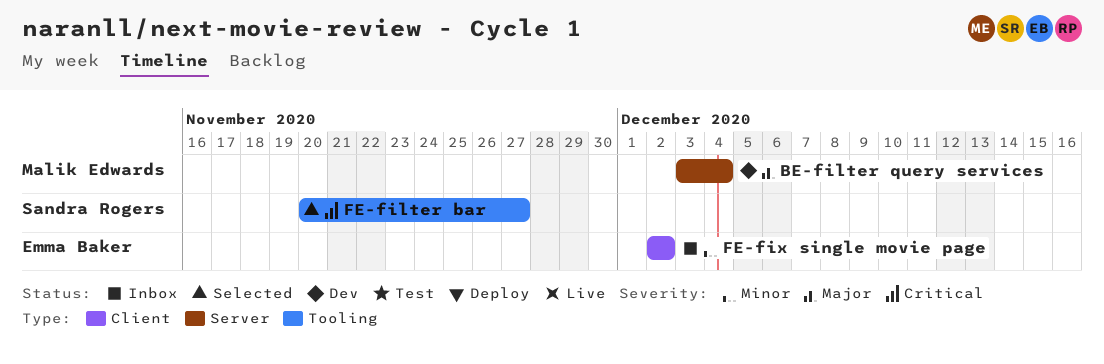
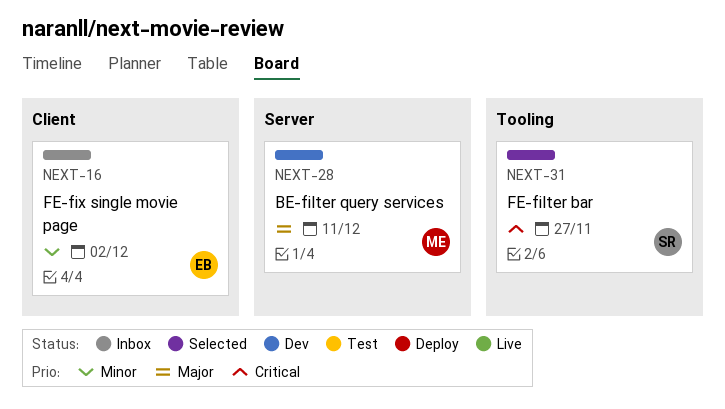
BE-filter query services, due: Dec 4 -> Dec 11

